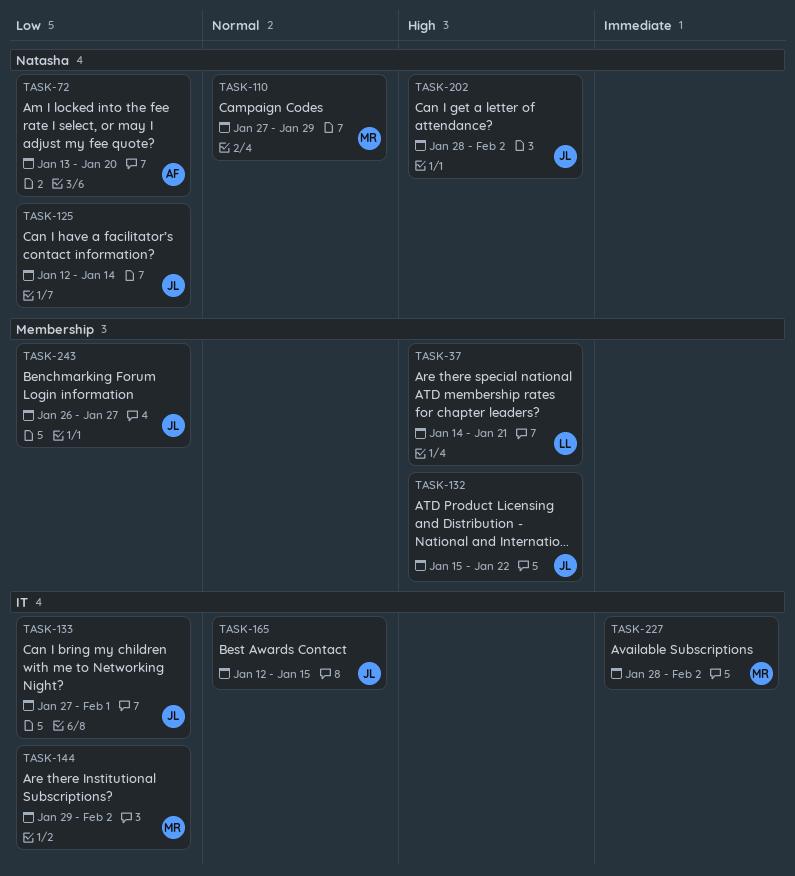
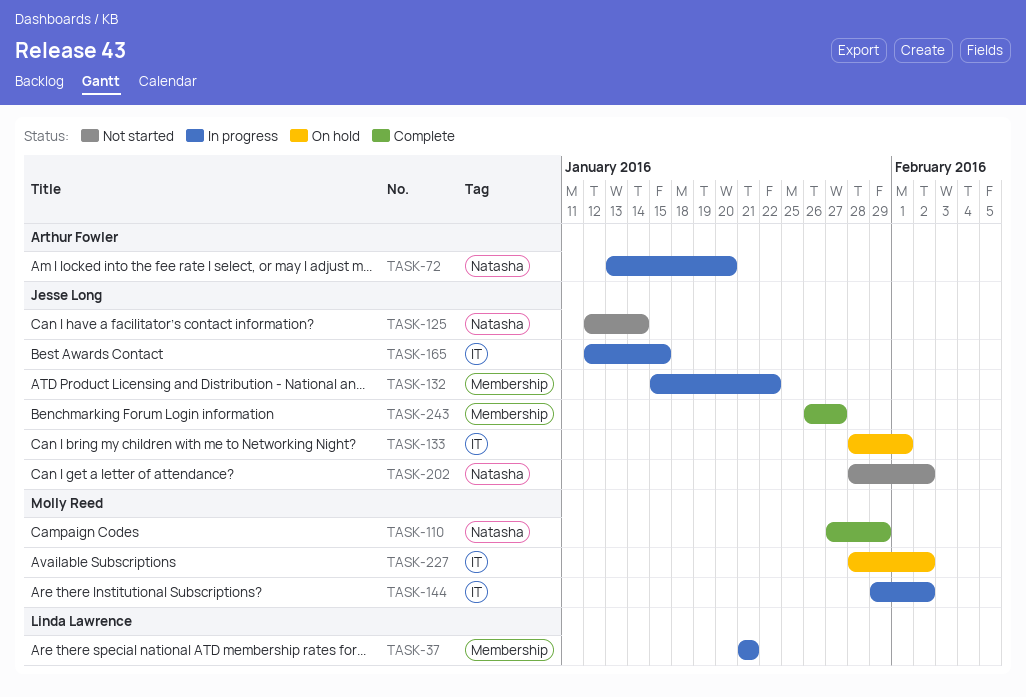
TASK-37, start: Jan 14 -> Jan 21
TASK-133, start: Jan 27 -> Jan 28

